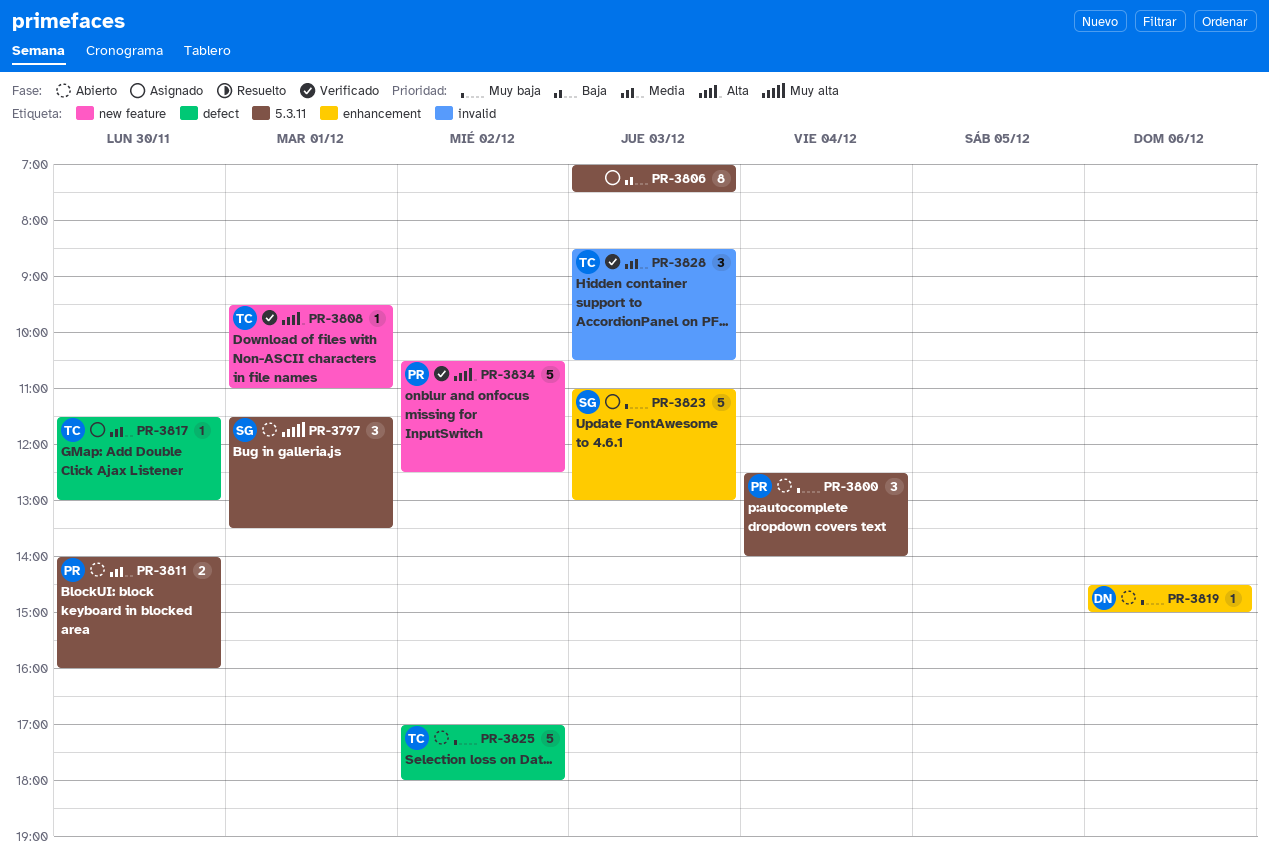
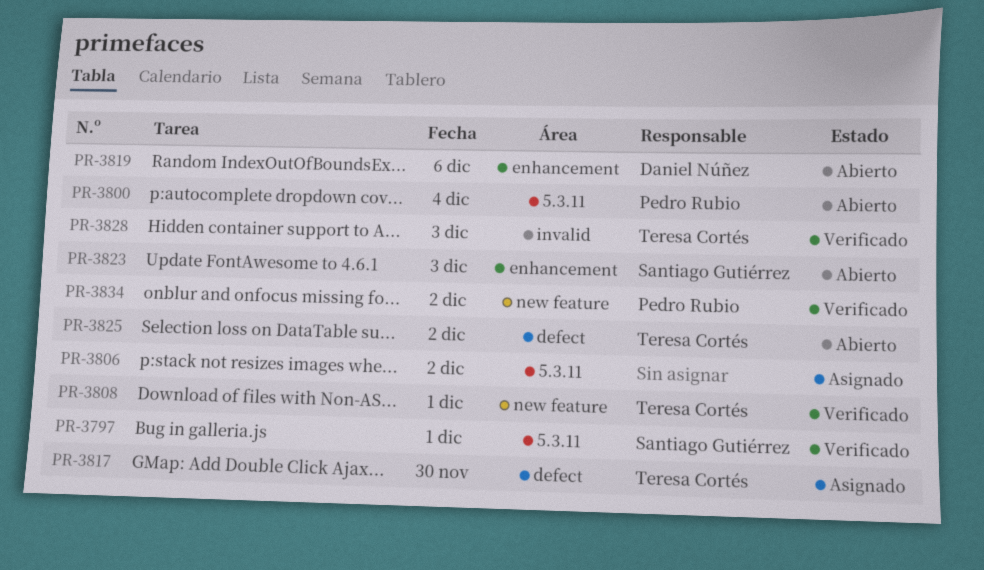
PR-3797, status: Abierto -> Verificado
PR-3806, day: Dec 3 -> Dec 2
PR-3811: present -> none
PR-3823, status: Asignado -> Abierto

